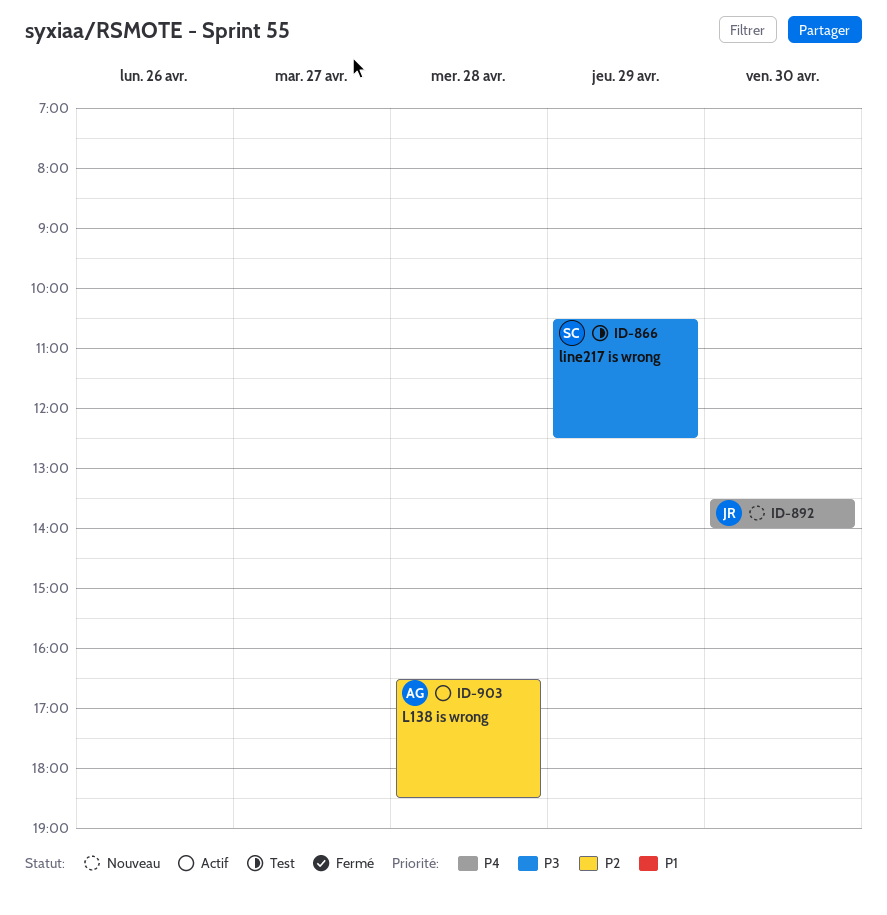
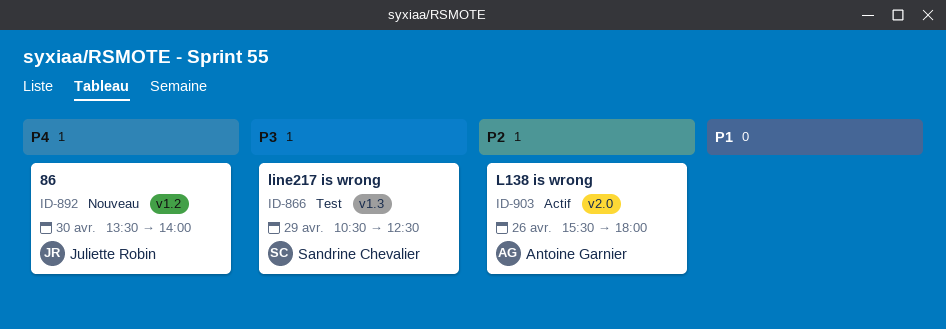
ID-903, day: Apr 28 -> Apr 26
ID-903, begins: 16:30 -> 15:30
ID-903, ends: 18:30 -> 18:00

